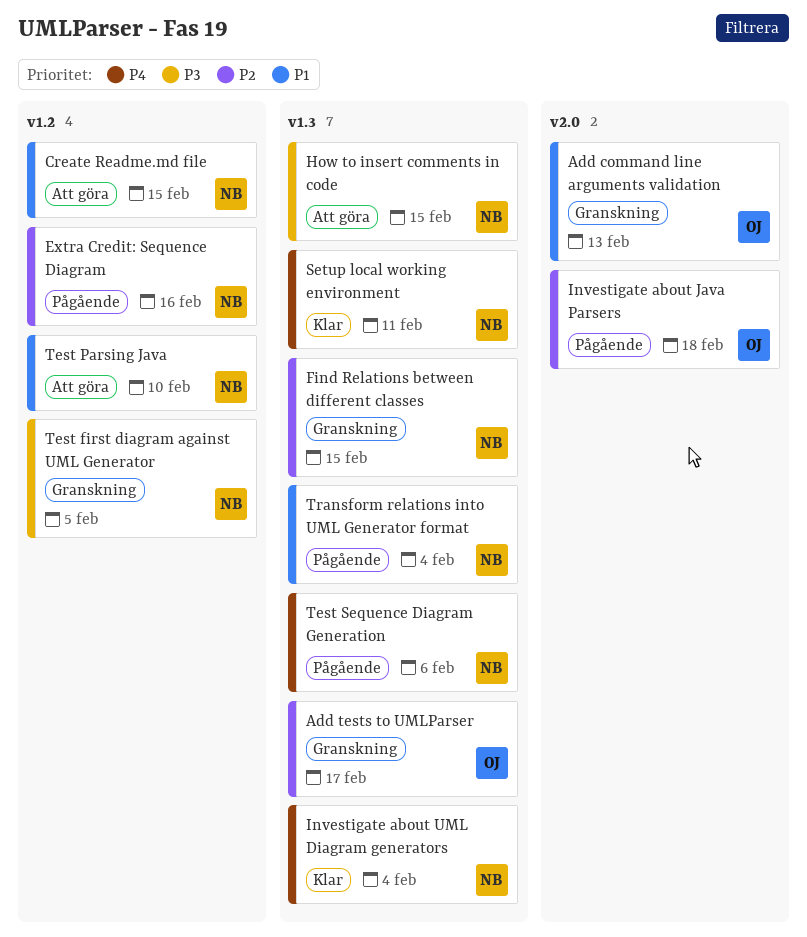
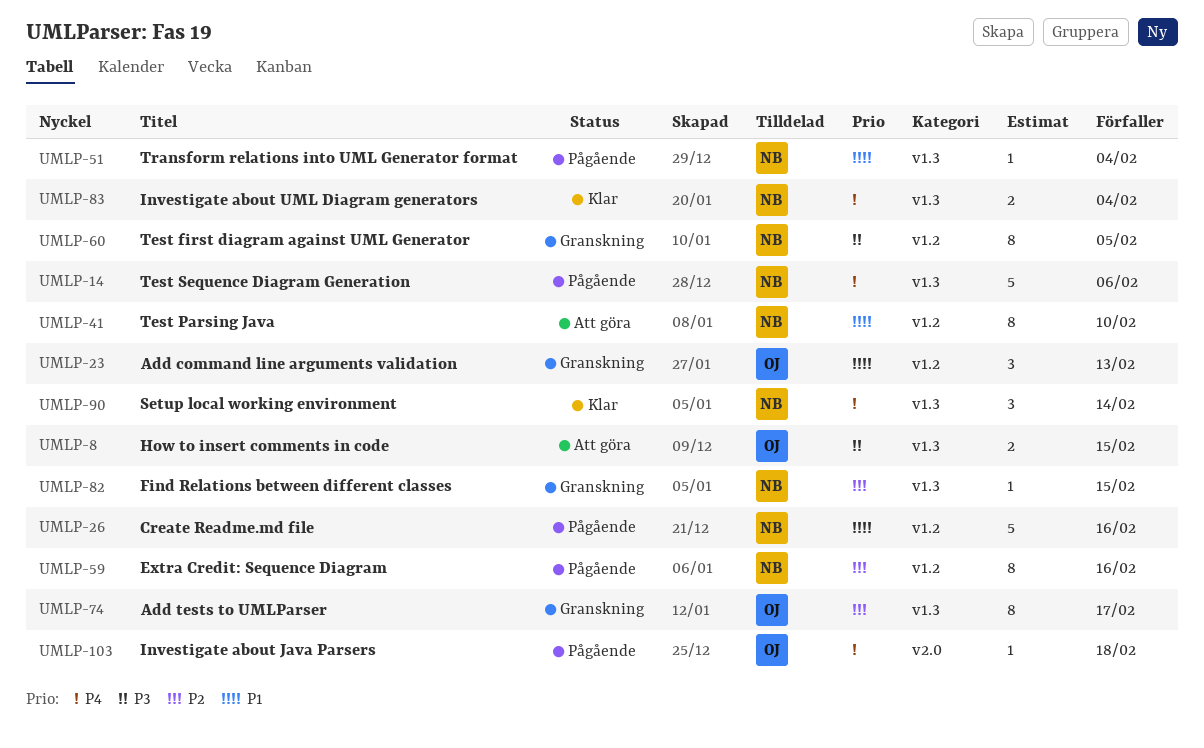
Add command line arguments validation, label: v2.0 -> v1.2
Create Readme.md file, status: Att göra -> Pågående
Create Readme.md file, due: Feb 15 -> Feb 16
How to insert comments in code, owner: NB -> OJ
Investigate about Java Parsers, priority: P2 -> P4
Setup local working environment, due: Feb 11 -> Feb 14

